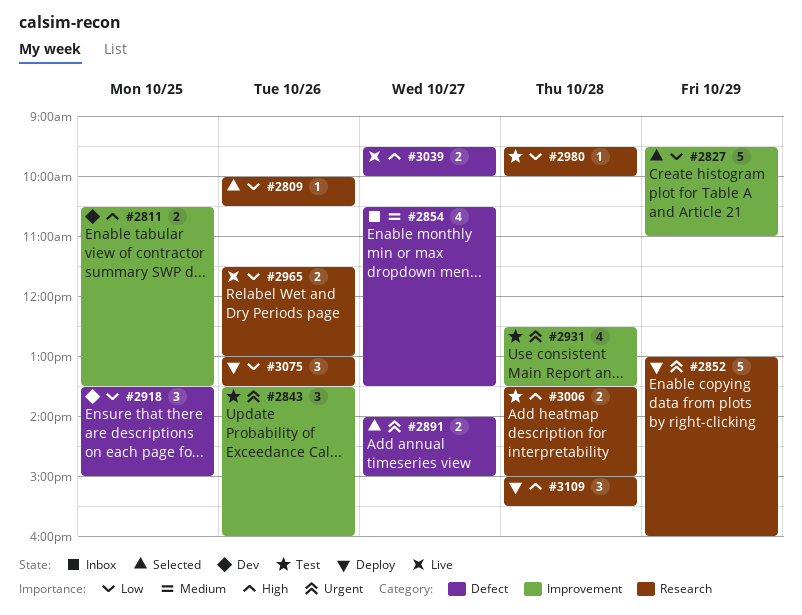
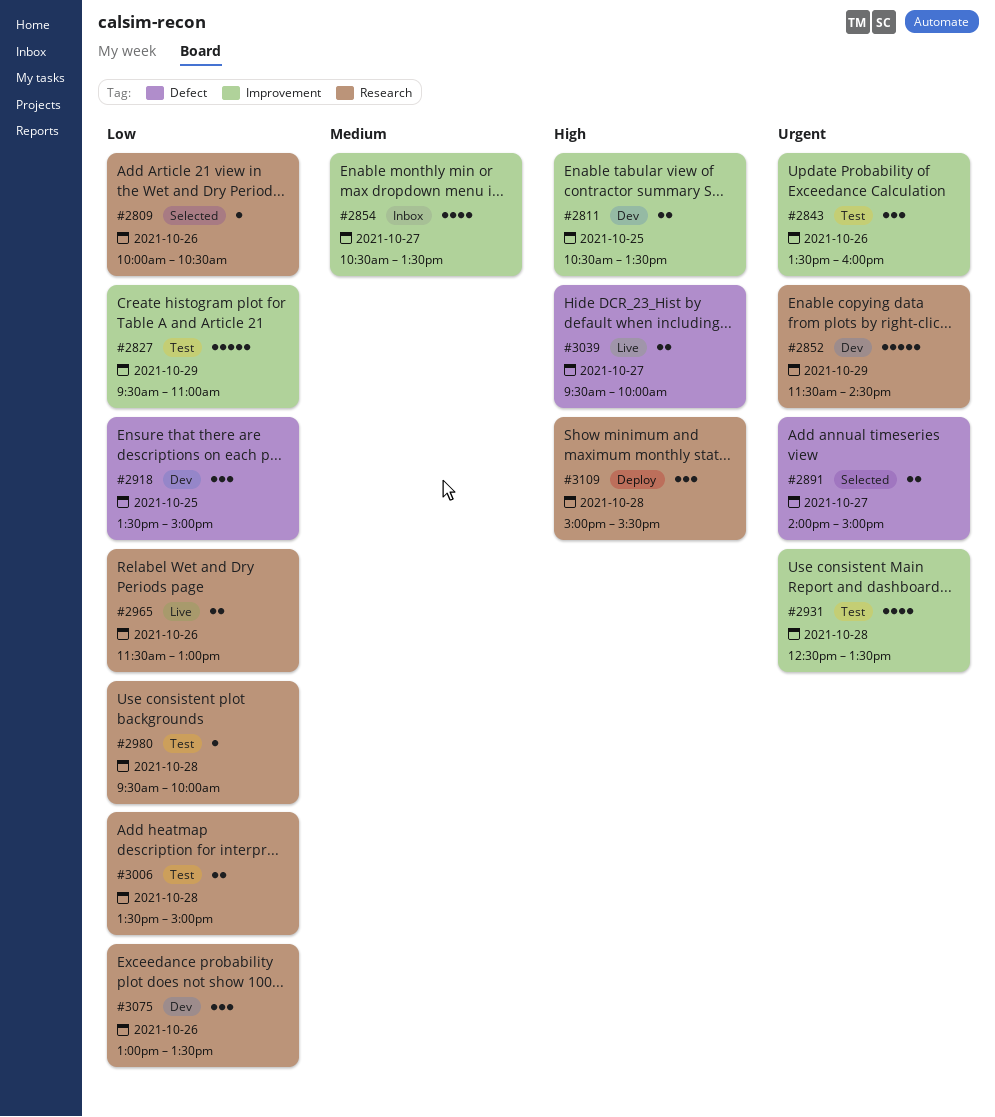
#2827, status: Selected -> Test
#2852, status: Deploy -> Dev
#2852, begins: 13:00 -> 11:30
#2852, ends: 16:00 -> 14:30
#2854, label: Defect -> Improvement
#3006, priority: High -> Low
#3075, status: Deploy -> Dev

